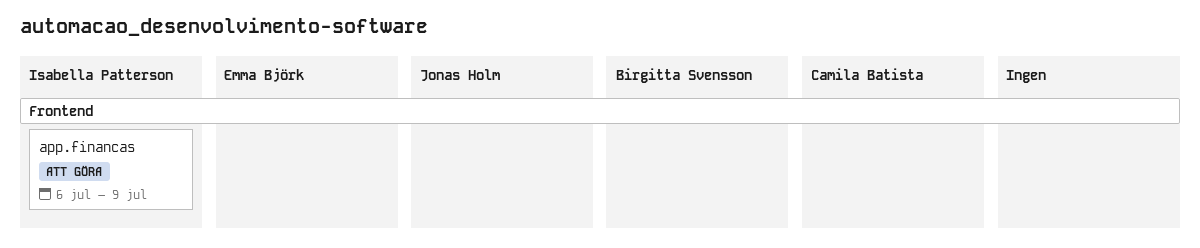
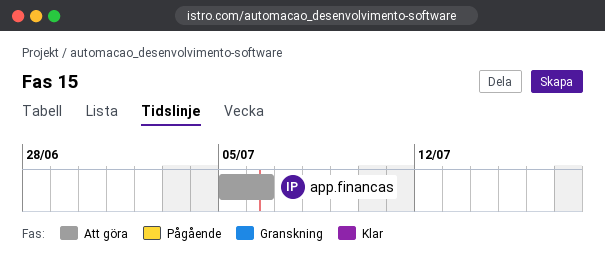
app.financas, start: Jul 6 -> Jul 5
app.financas, due: Jul 9 -> Jul 6

